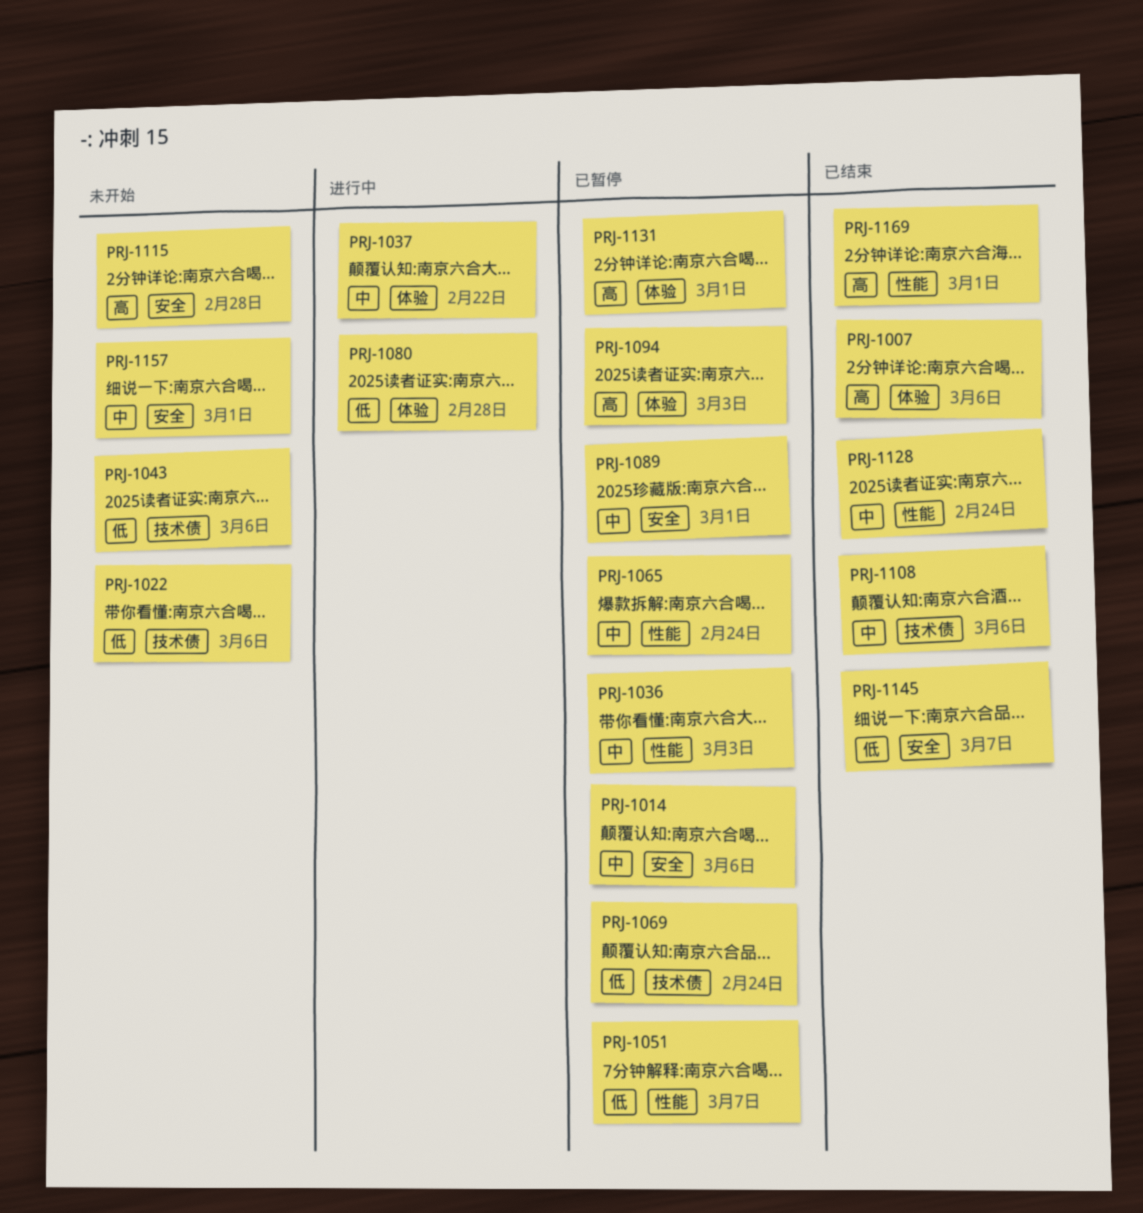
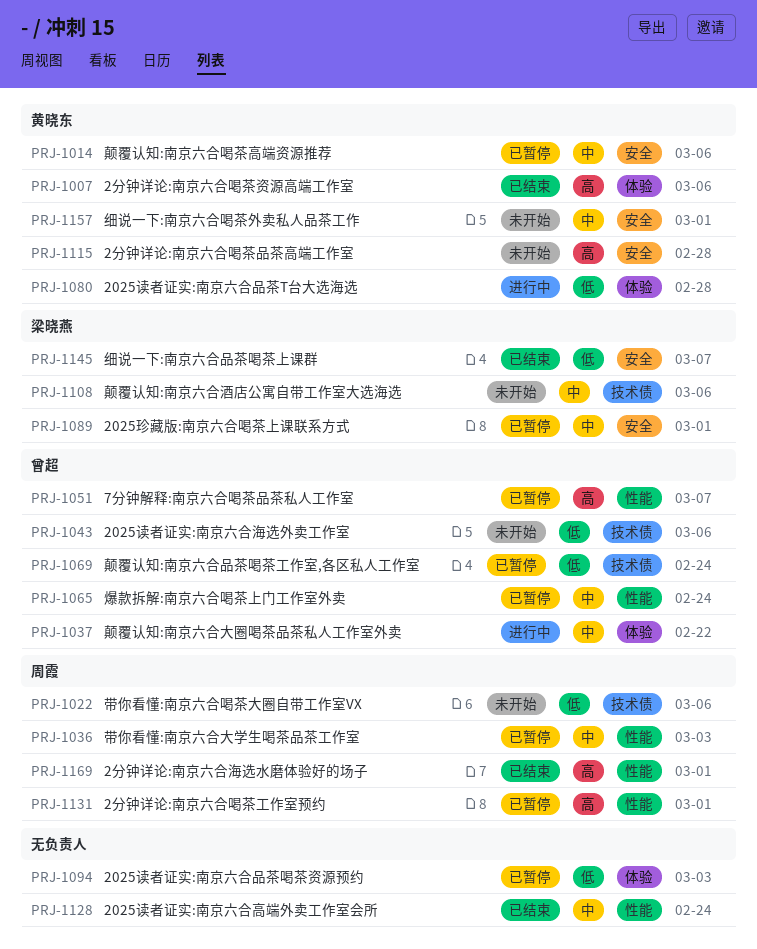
PRJ-1051, priority: 低 -> 高
PRJ-1094, priority: 高 -> 低
PRJ-1108, status: 已结束 -> 未开始
PRJ-1131, label: 体验 -> 性能

